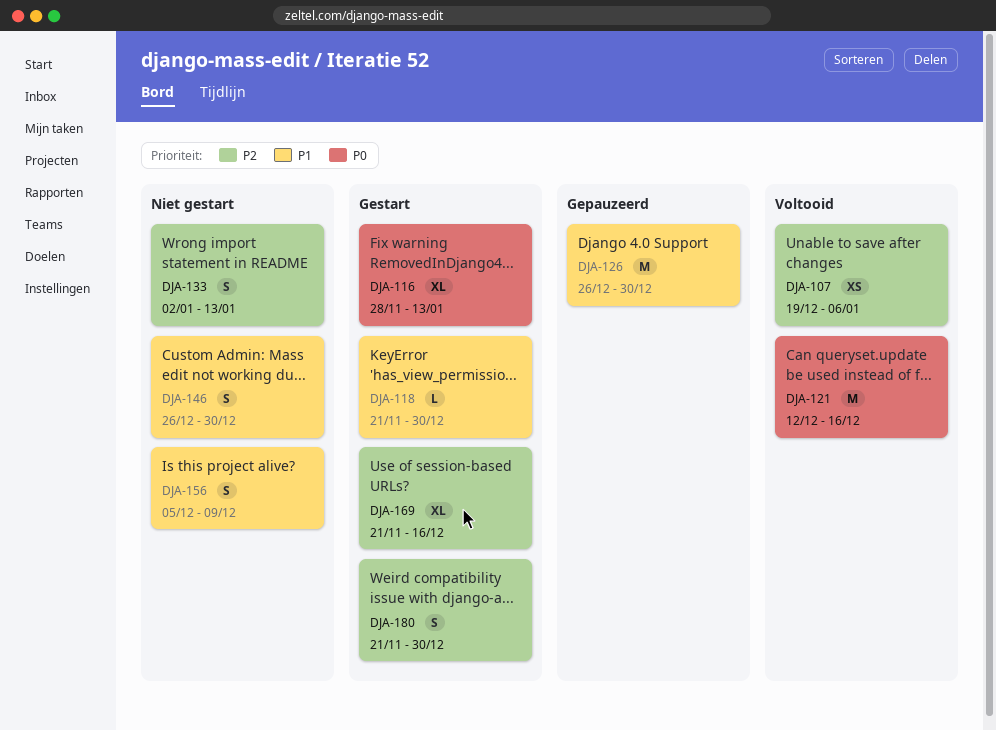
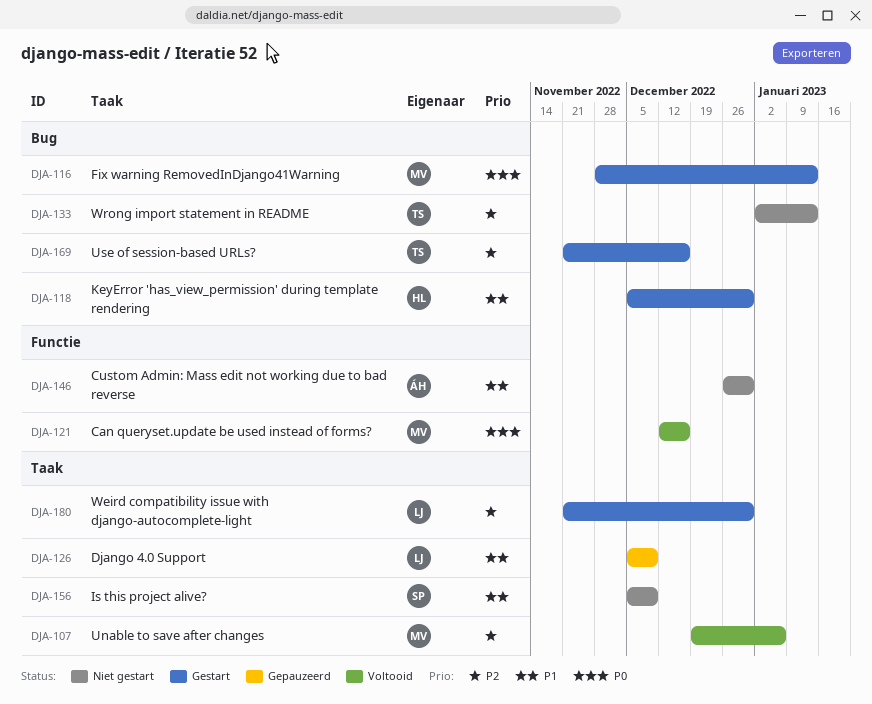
DJA-118, start: Nov 21 -> Dec 5
DJA-126, start: Dec 26 -> Dec 5
DJA-126, due: Dec 30 -> Dec 9

